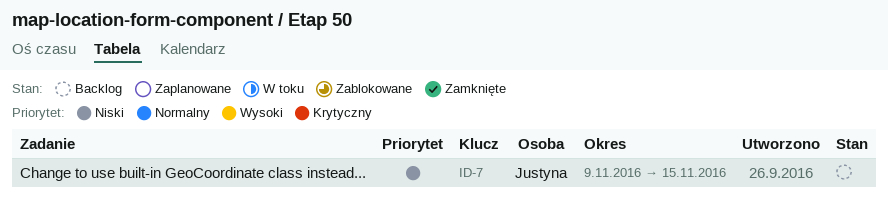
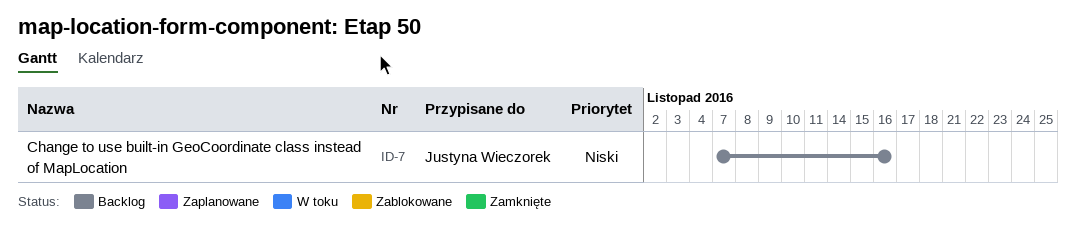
ID-7, start: Nov 9 -> Nov 7
ID-7, due: Nov 15 -> Nov 16

